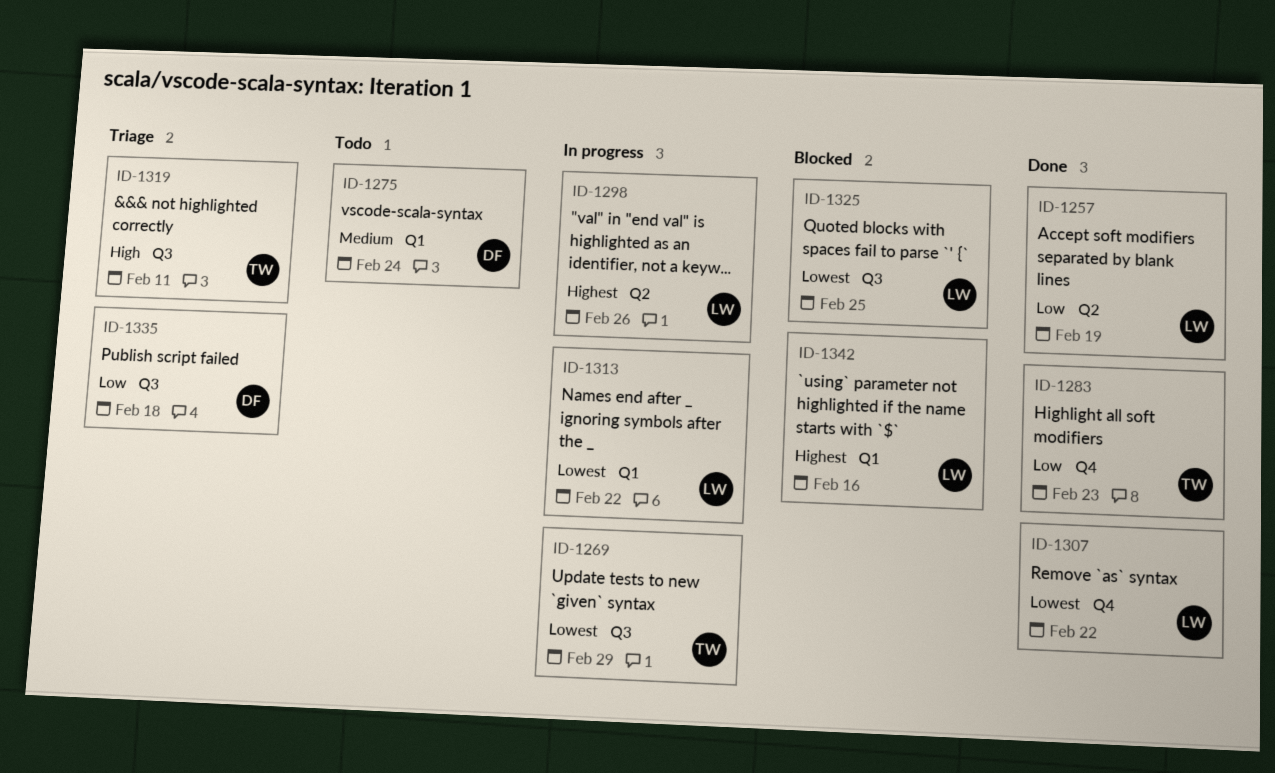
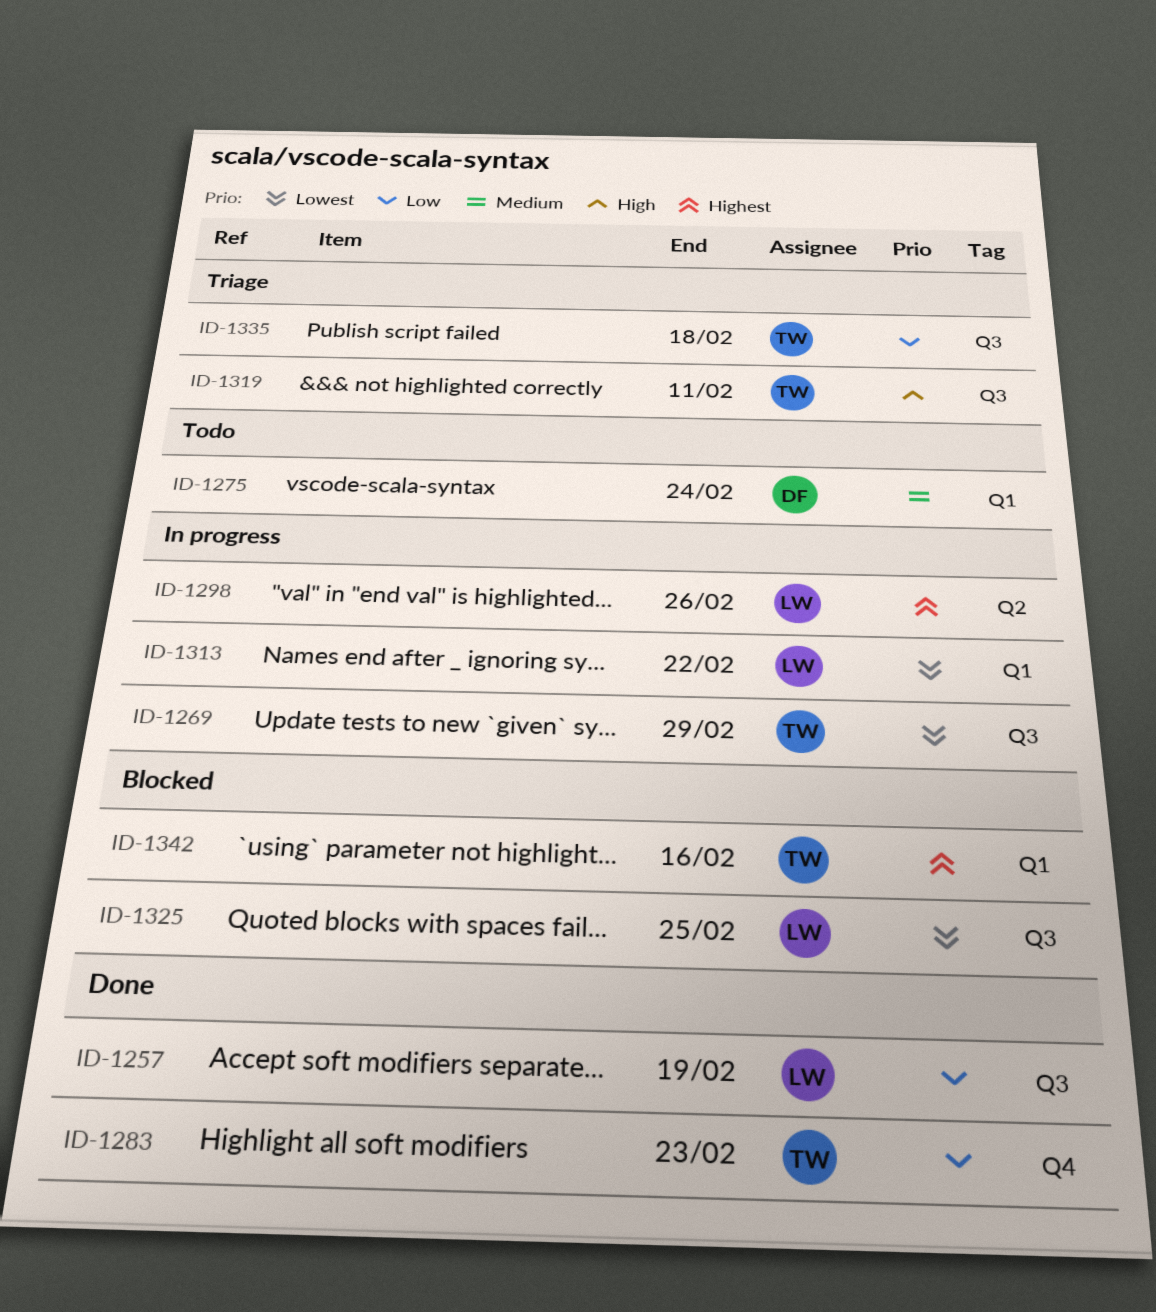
ID-1257, label: Q2 -> Q3
ID-1307: present -> none
ID-1335, owner: DF -> TW
ID-1342, owner: LW -> TW

